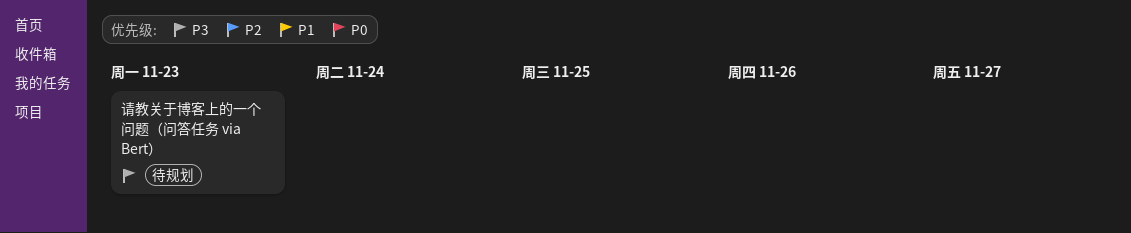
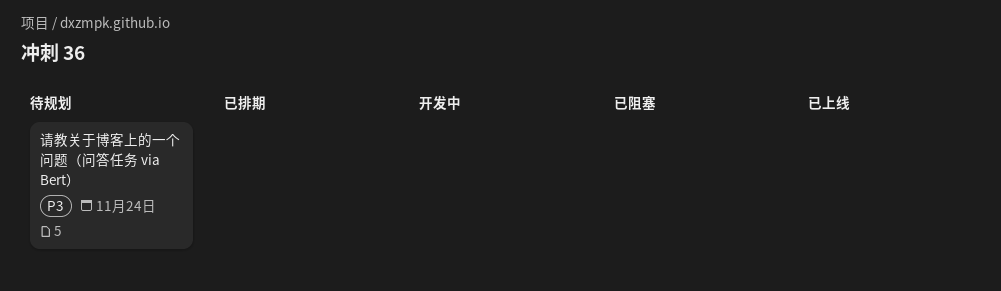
请教关于博客上的一个问题（问答任务 via Bert）, due: Nov 23 -> Nov 24

